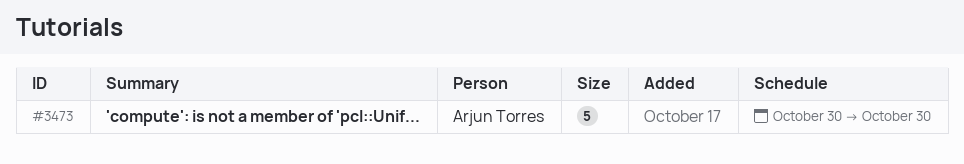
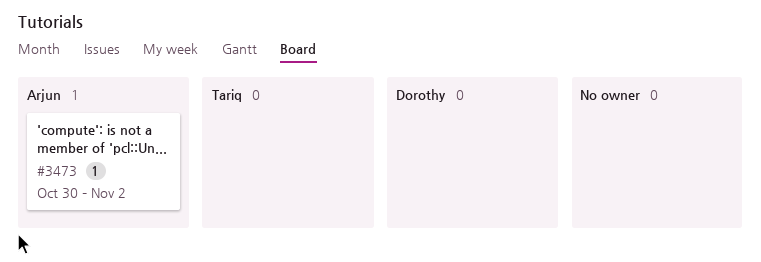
#3473, estimate: 5 -> 1
#3473, due: Oct 30 -> Nov 2

